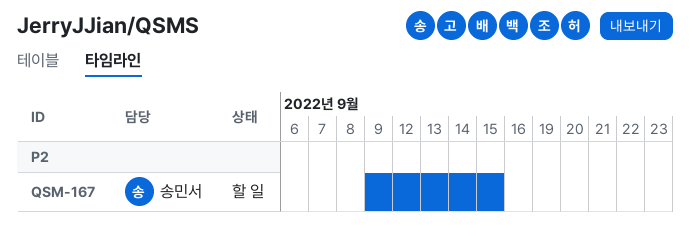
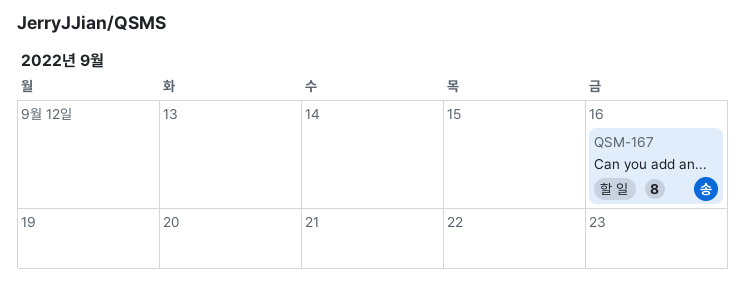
QSM-167, due: Sep 15 -> Sep 16

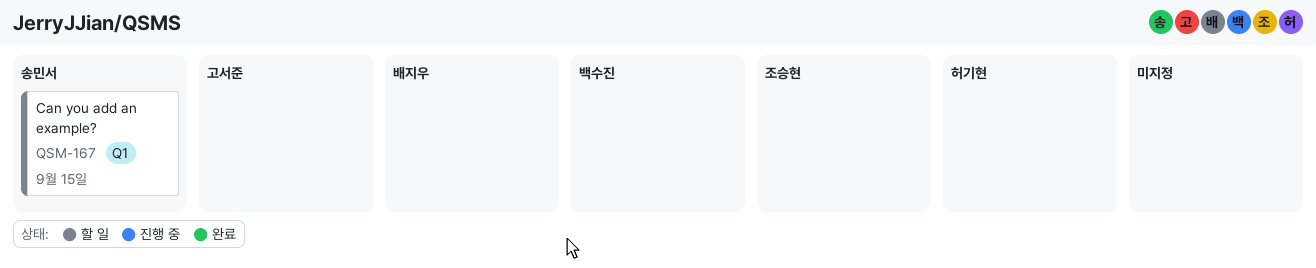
QSM-167, due: Sep 16 -> Sep 15

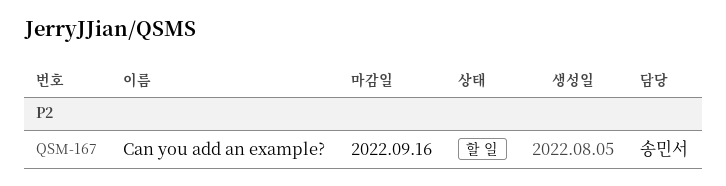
QSM-167, due: Sep 15 -> Sep 16

